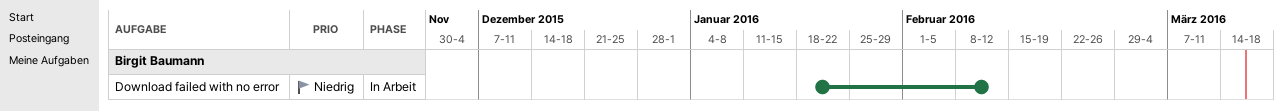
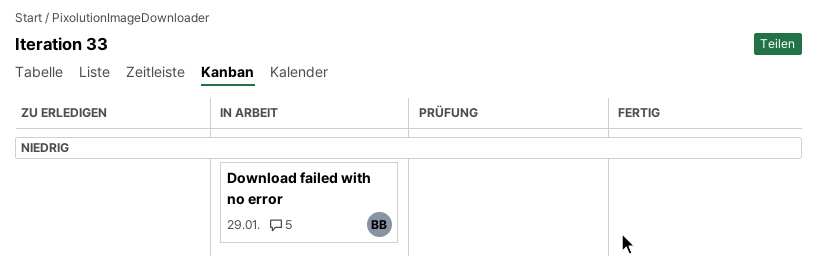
Download failed with no error, due: Feb 12 -> Jan 29

